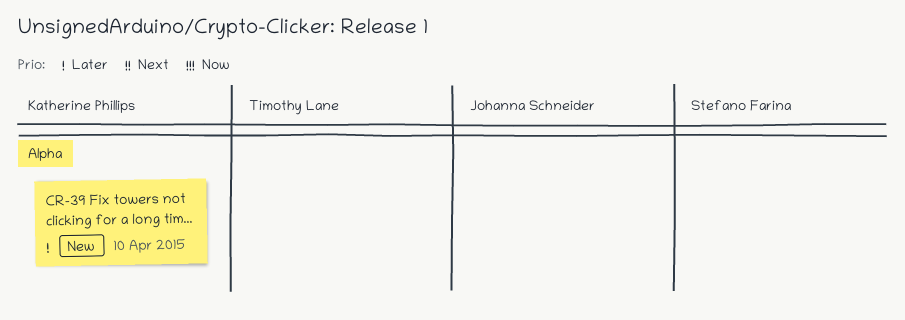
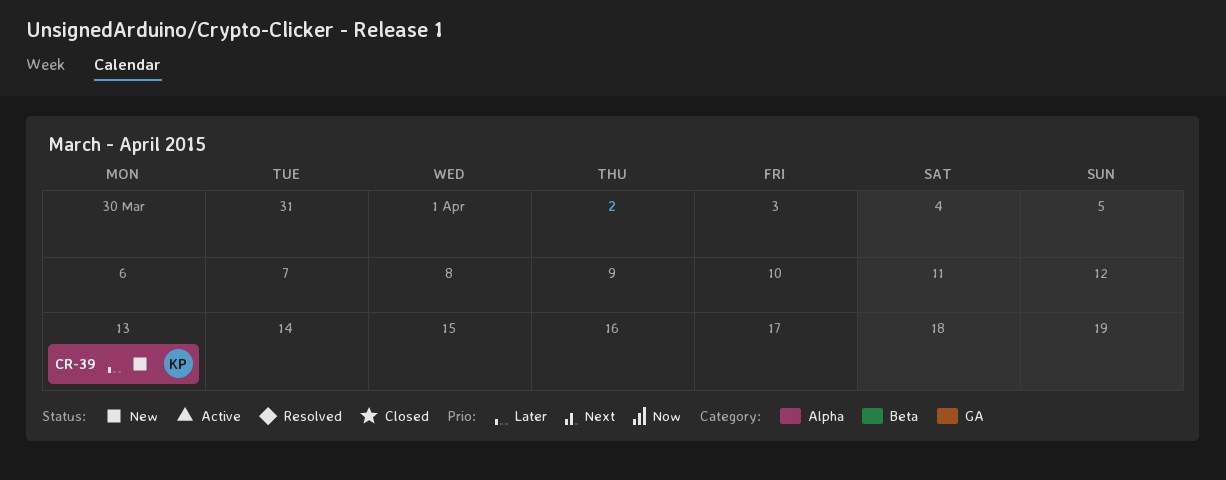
CR-39, due: Apr 10 -> Apr 13

